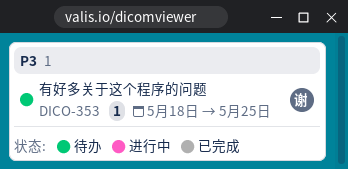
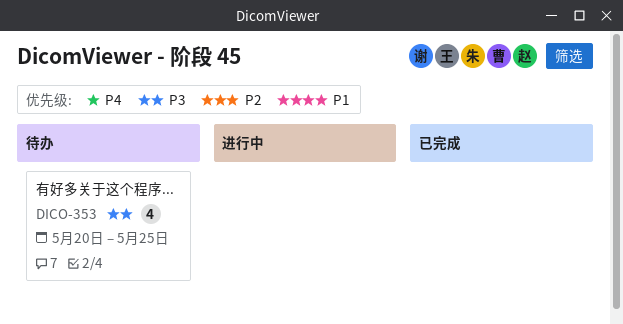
DICO-353, estimate: 1 -> 4
DICO-353, start: May 18 -> May 20

